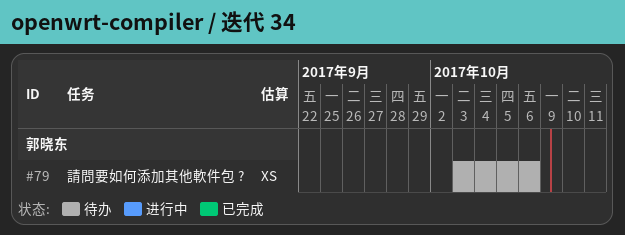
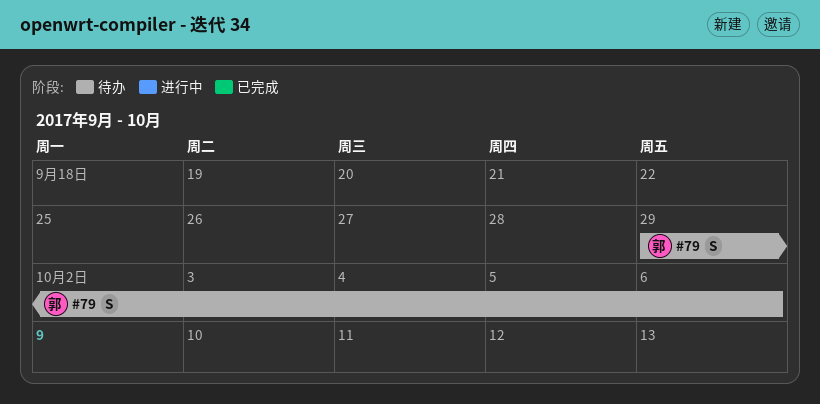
#79, estimate: XS -> S
#79, start: Oct 3 -> Sep 29

